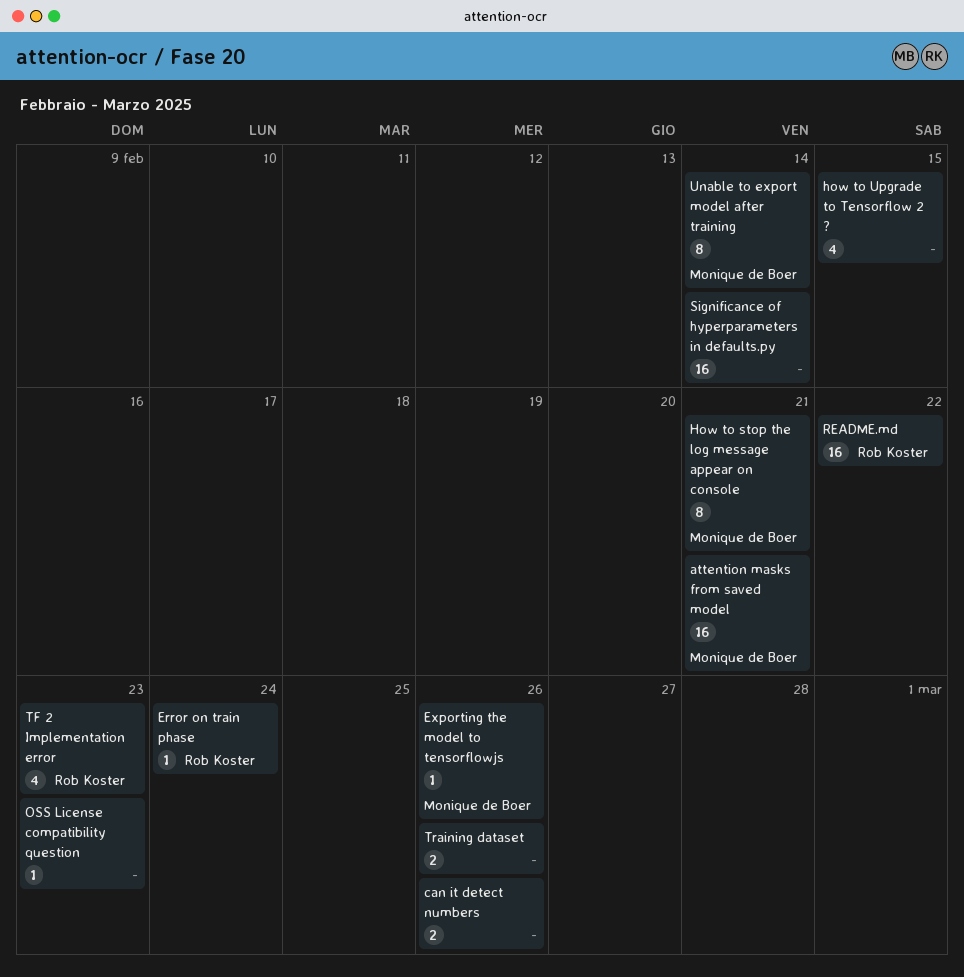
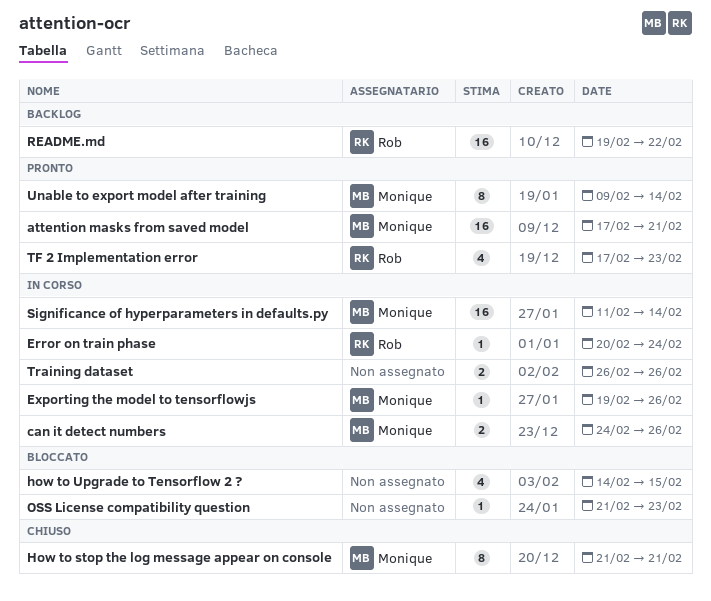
can it detect numbers, owner: none -> Monique de Boer
Significance of hyperparameters in defaults.py, owner: none -> Monique de Boer

